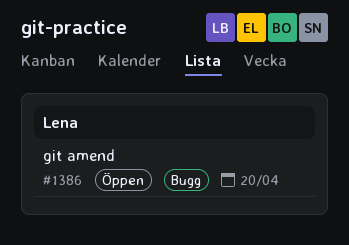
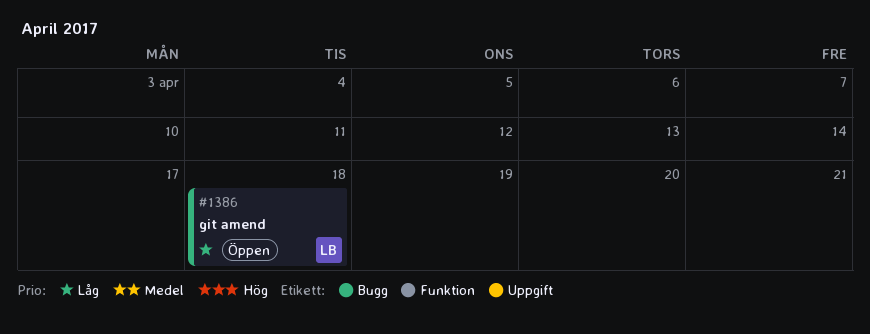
#1386, due: Apr 20 -> Apr 18

